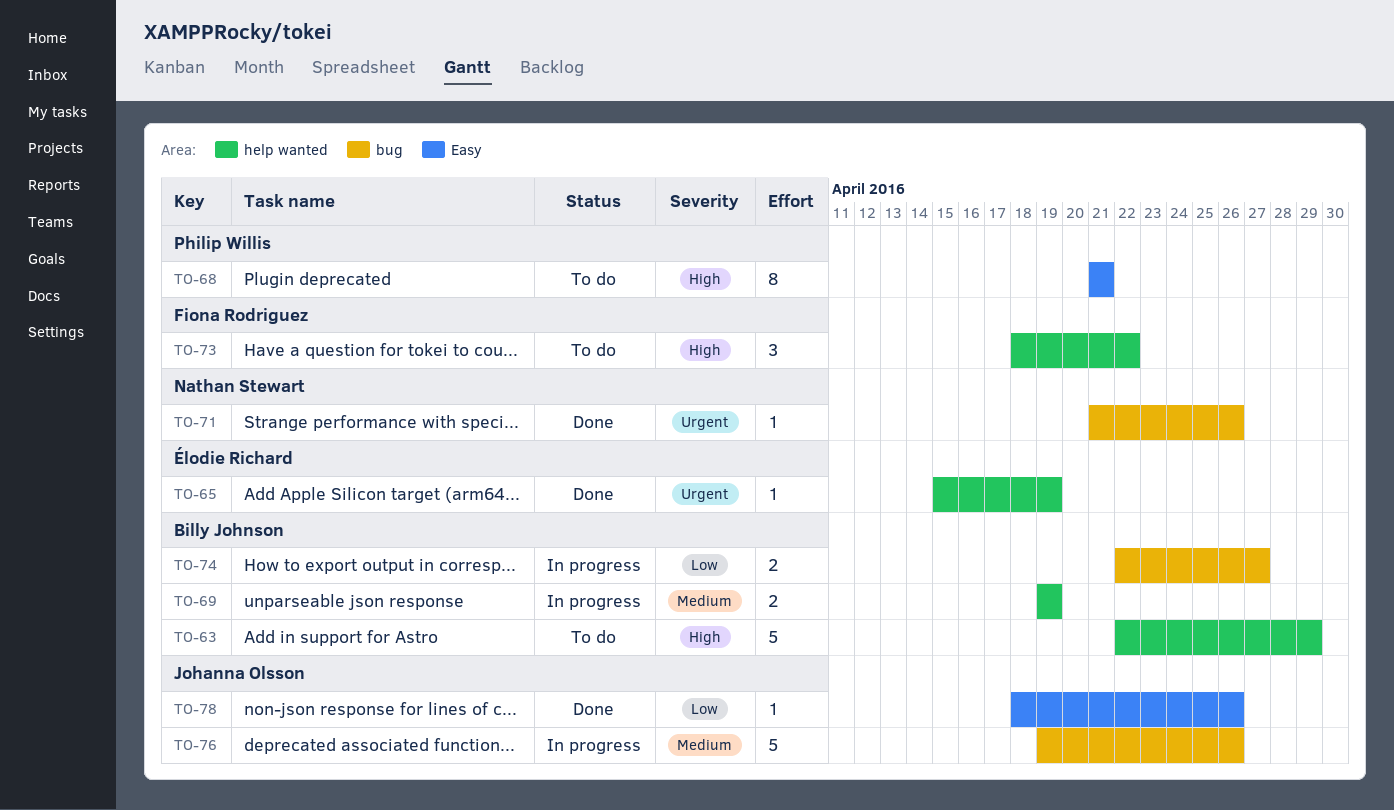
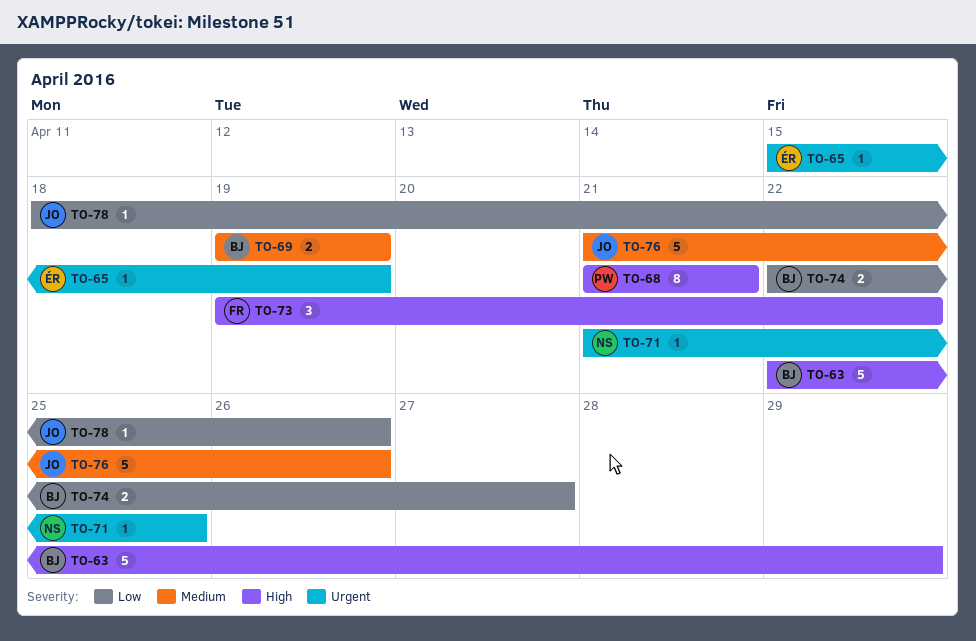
TO-71, due: Apr 26 -> Apr 25
TO-73, start: Apr 18 -> Apr 19
TO-76, start: Apr 19 -> Apr 21

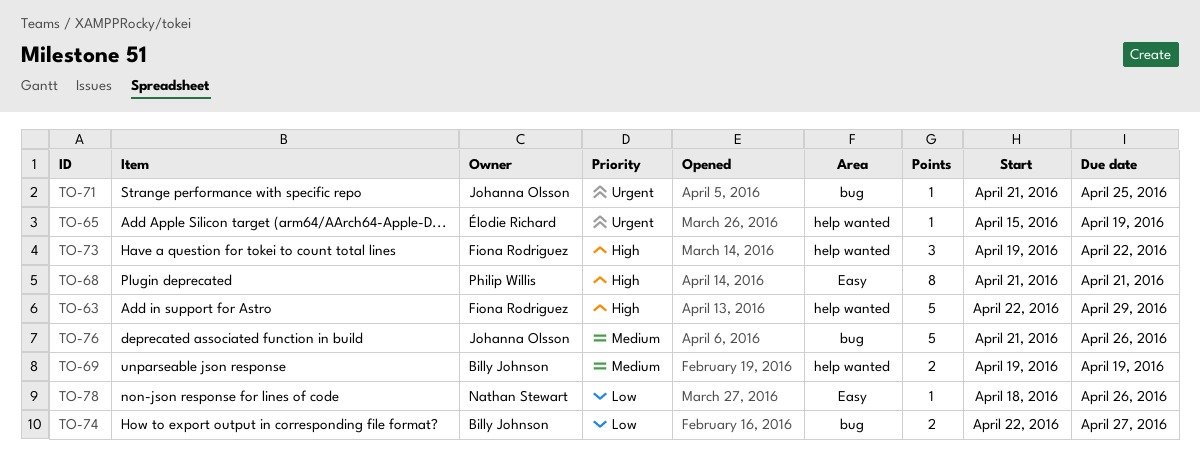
TO-63, owner: Billy Johnson -> Fiona Rodriguez
TO-71, owner: Nathan Stewart -> Johanna Olsson
TO-78, owner: Johanna Olsson -> Nathan Stewart

